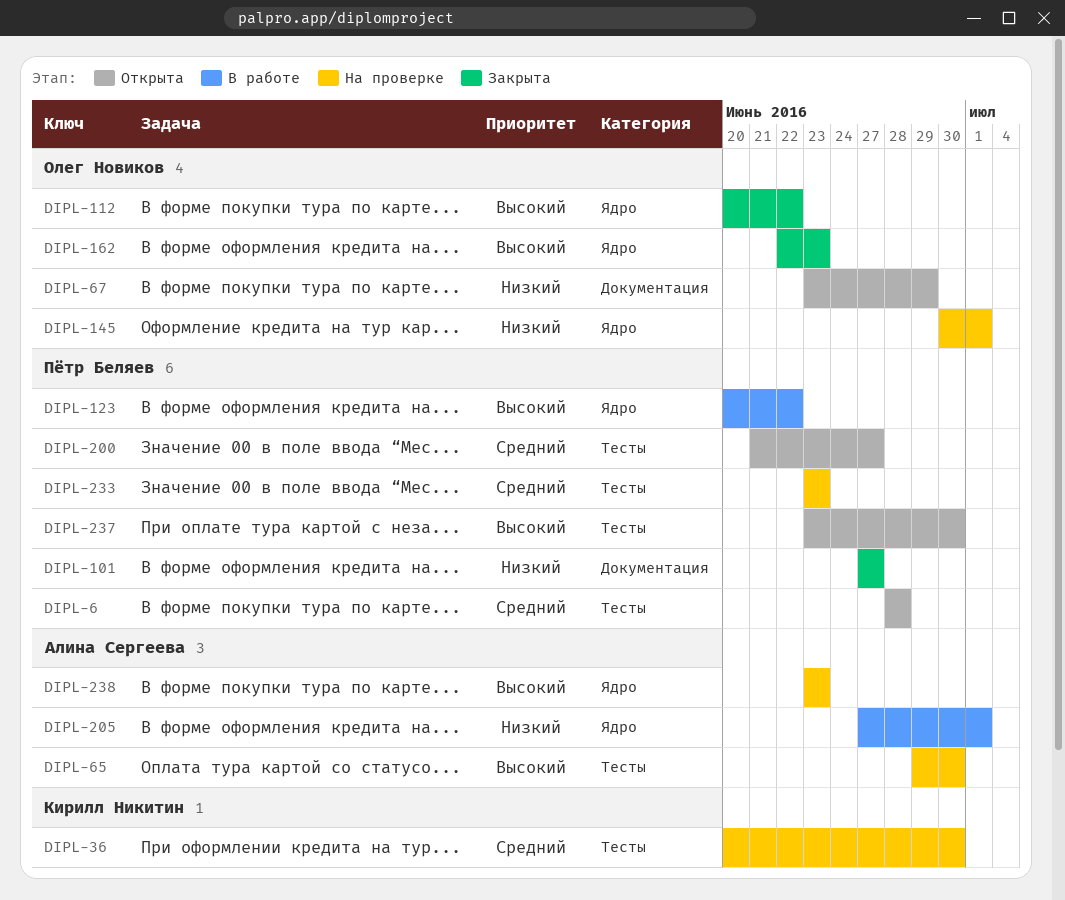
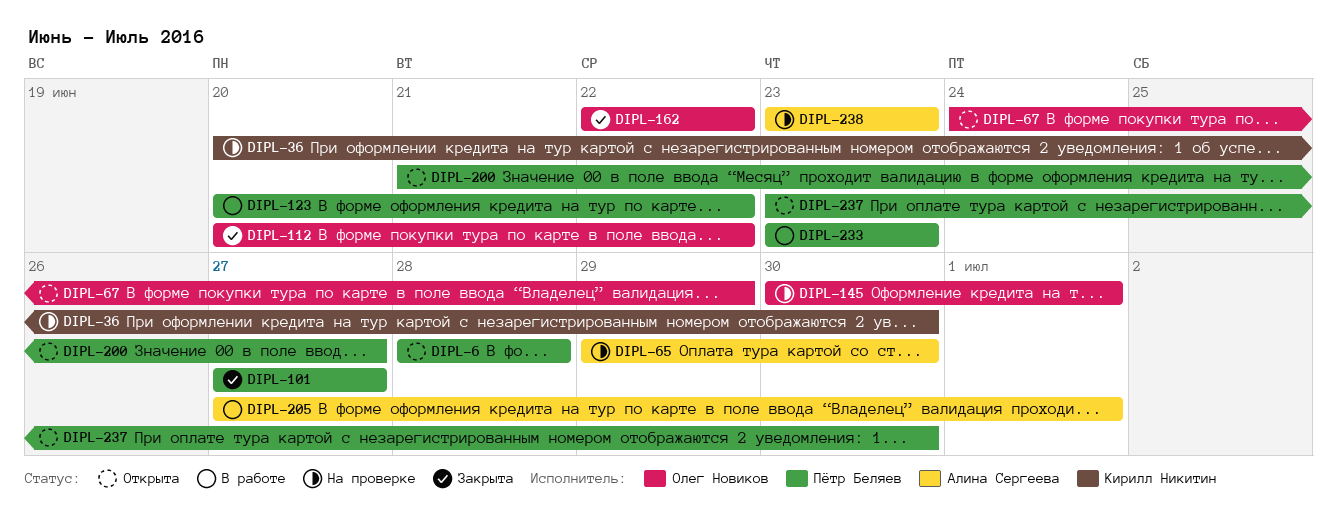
DIPL-67, start: Jun 23 -> Jun 24
DIPL-162, due: Jun 23 -> Jun 22
DIPL-233, status: На проверке -> В работе

